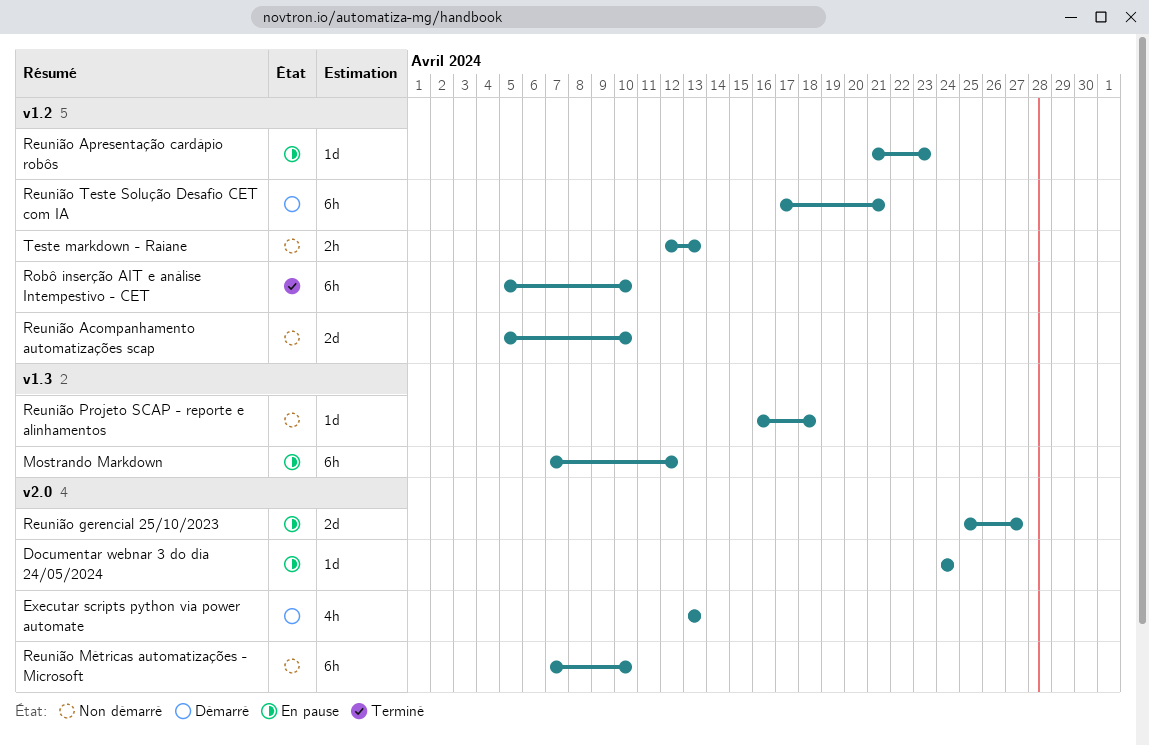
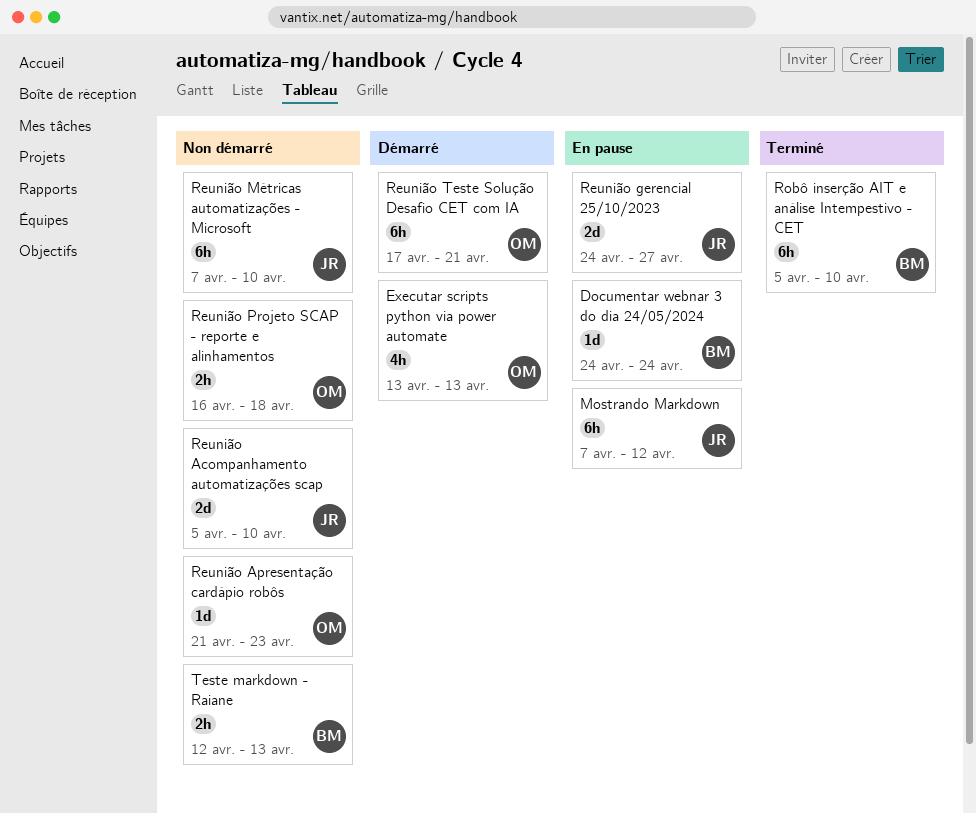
Reunião Apresentação cardápio robôs, status: En pause -> Non démarré
Reunião gerencial 25/10/2023, start: Apr 25 -> Apr 24
Reunião Projeto SCAP - reporte e alinhamentos, estimate: 1d -> 2h

